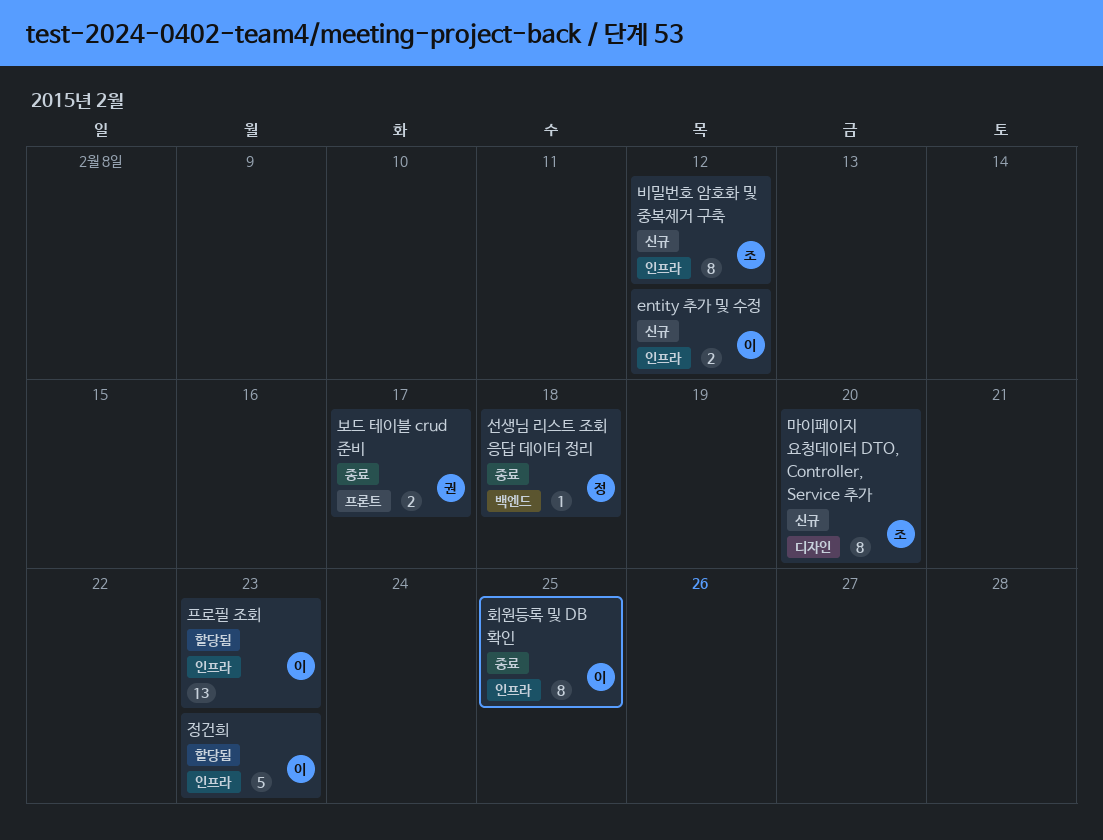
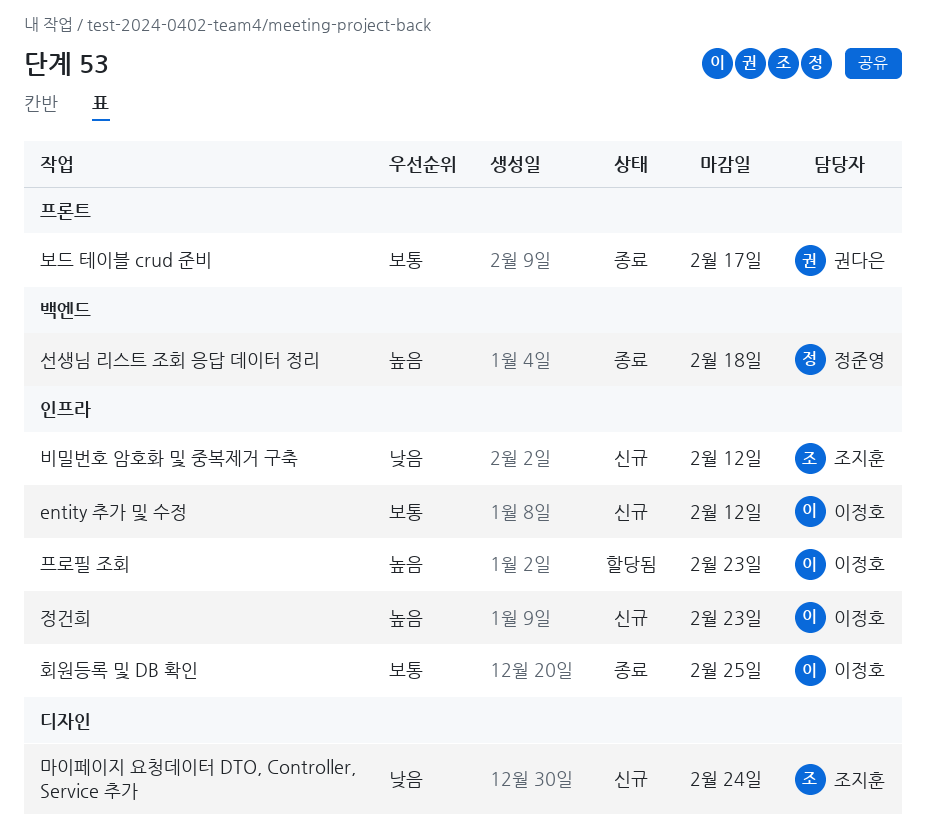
마이페이지 요청데이터 DTO, Controller, Service 추가, due: Feb 20 -> Feb 24
정건희, status: 할당됨 -> 신규

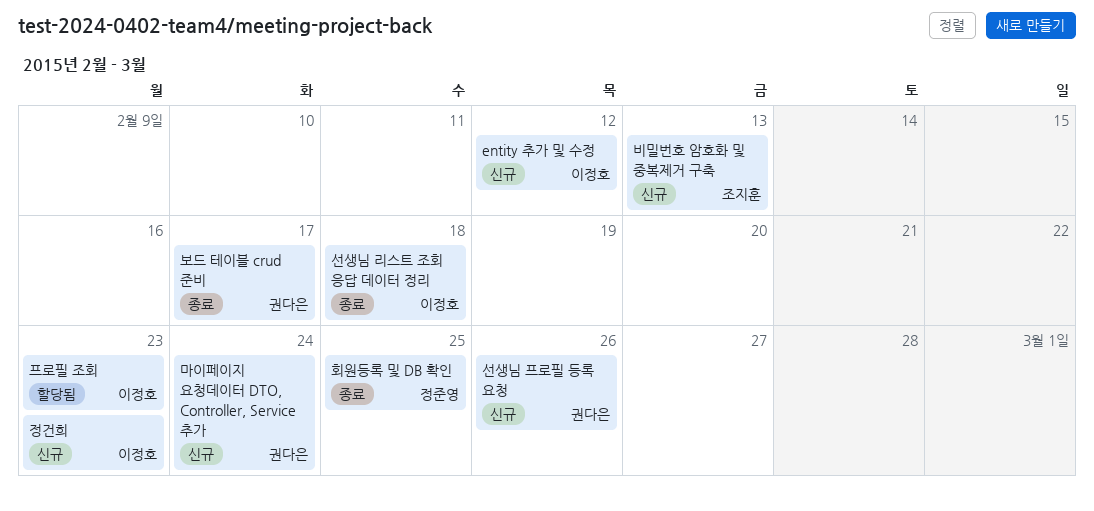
마이페이지 요청데이터 DTO, Controller, Service 추가, owner: 조지훈 -> 권다은
비밀번호 암호화 및 중복제거 구축, due: Feb 12 -> Feb 13
선생님 리스트 조회 응답 데이터 정리, owner: 정준영 -> 이정호
선생님 프로필 등록 요청: none -> present
회원등록 및 DB 확인, owner: 이정호 -> 정준영

